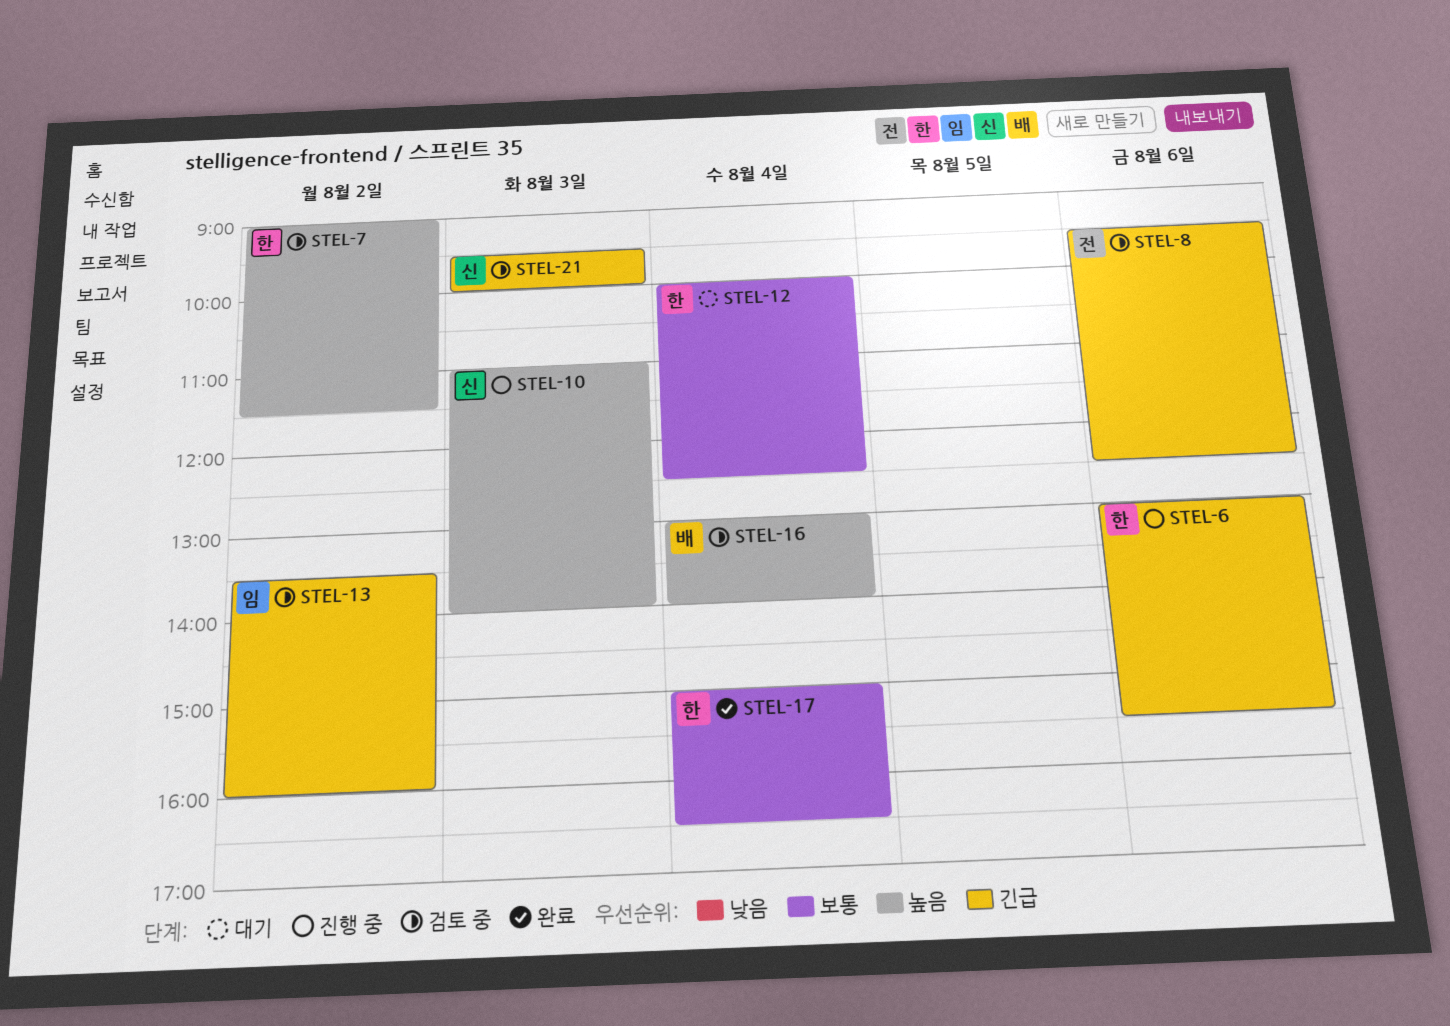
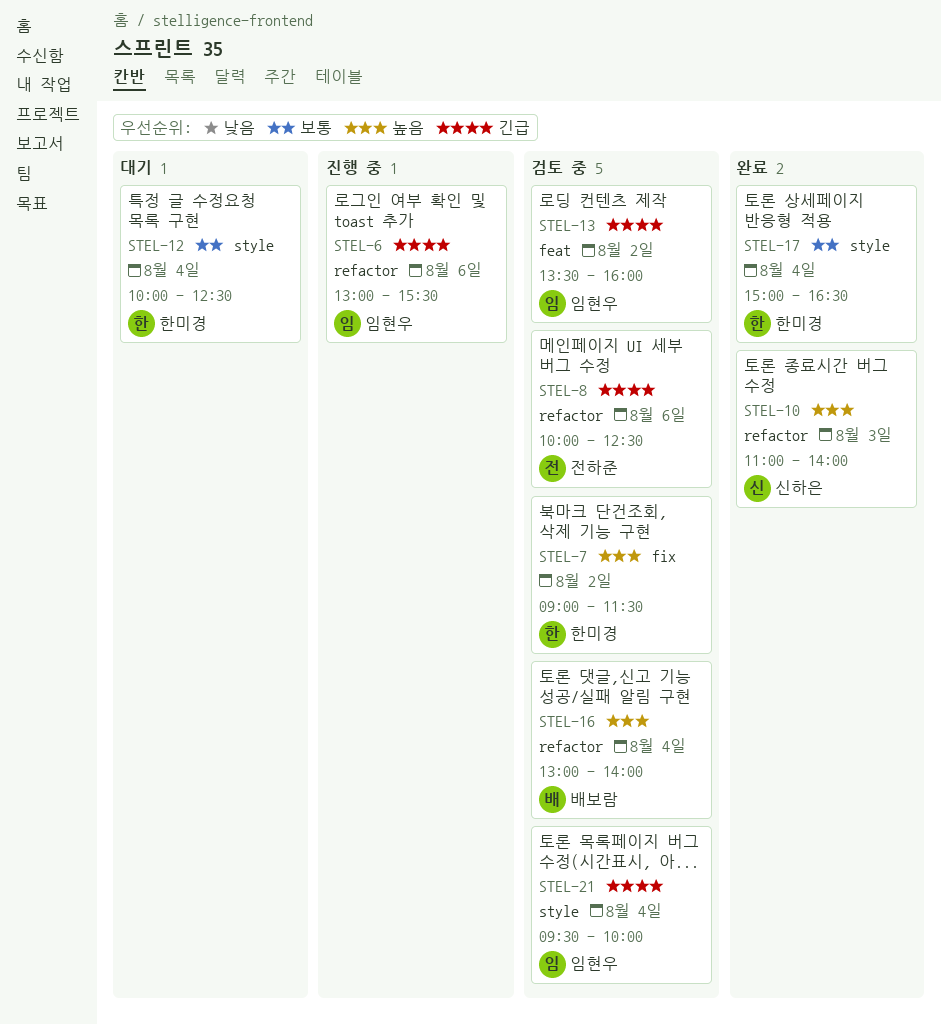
STEL-6, owner: 한미경 -> 임현우
STEL-8, begins: 09:30 -> 10:00
STEL-10, status: 진행 중 -> 완료
STEL-21, owner: 신하은 -> 임현우
STEL-21, day: Aug 3 -> Aug 4

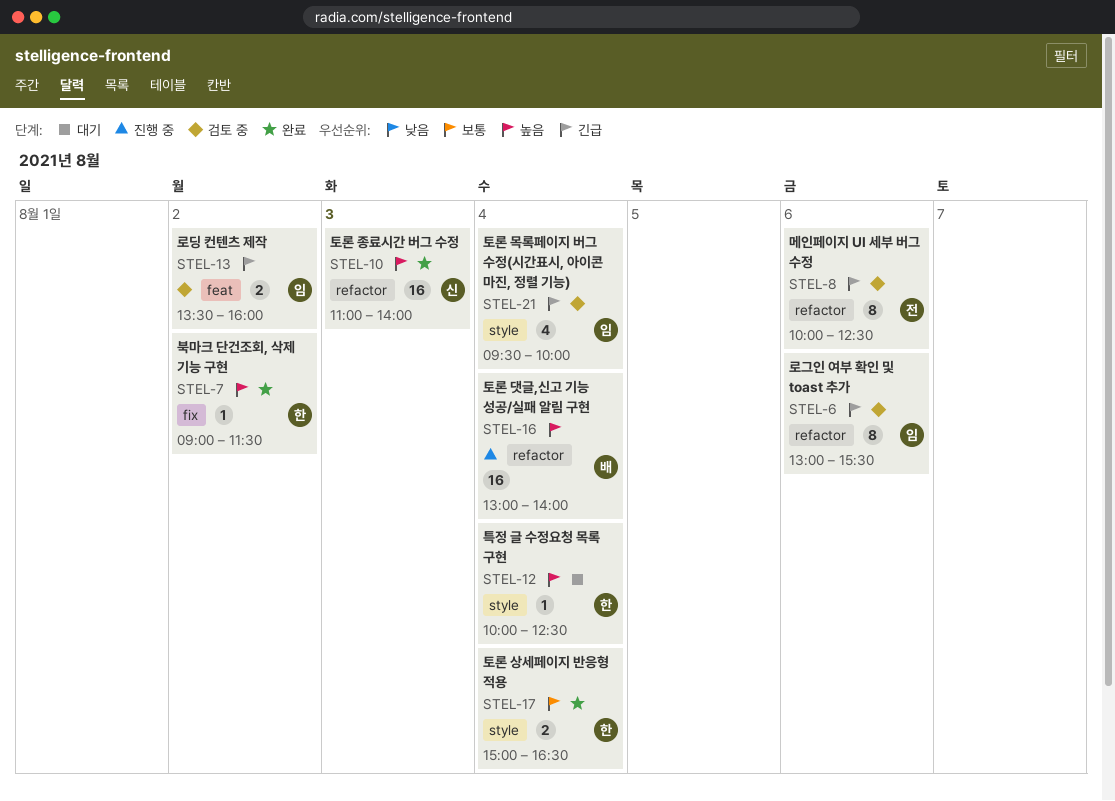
STEL-6, status: 진행 중 -> 검토 중
STEL-7, status: 검토 중 -> 완료
STEL-12, priority: 보통 -> 높음
STEL-16, status: 검토 중 -> 진행 중

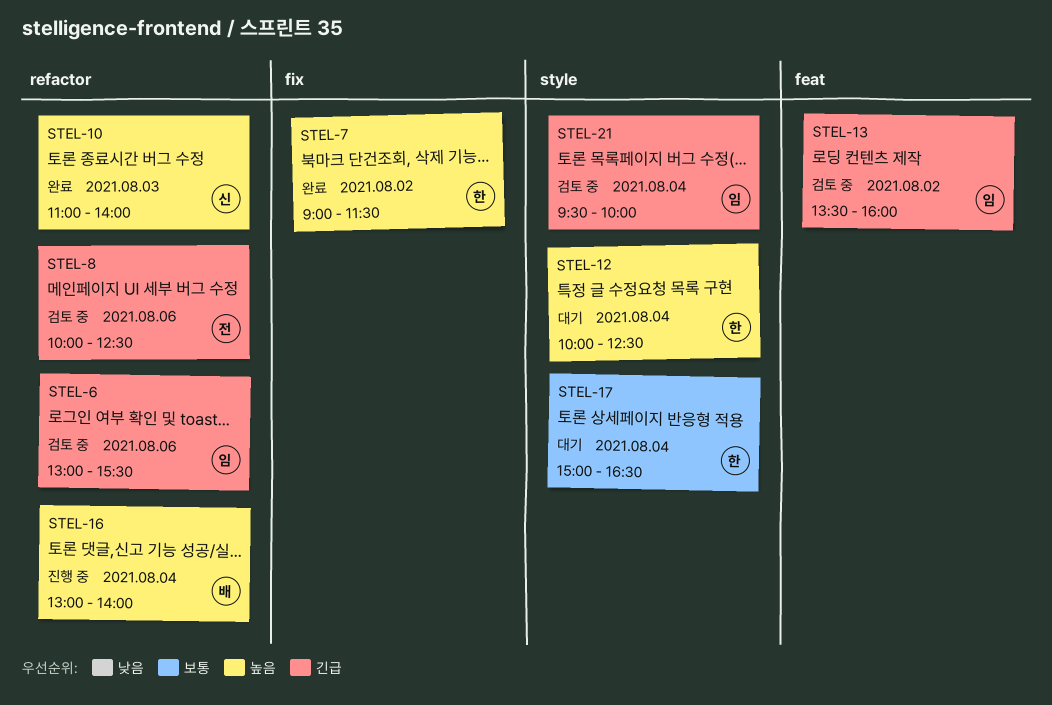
STEL-17, status: 완료 -> 대기

